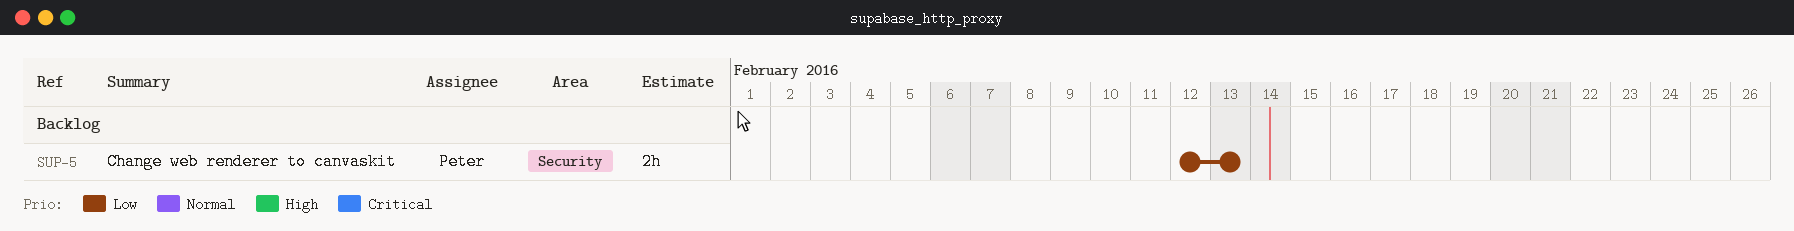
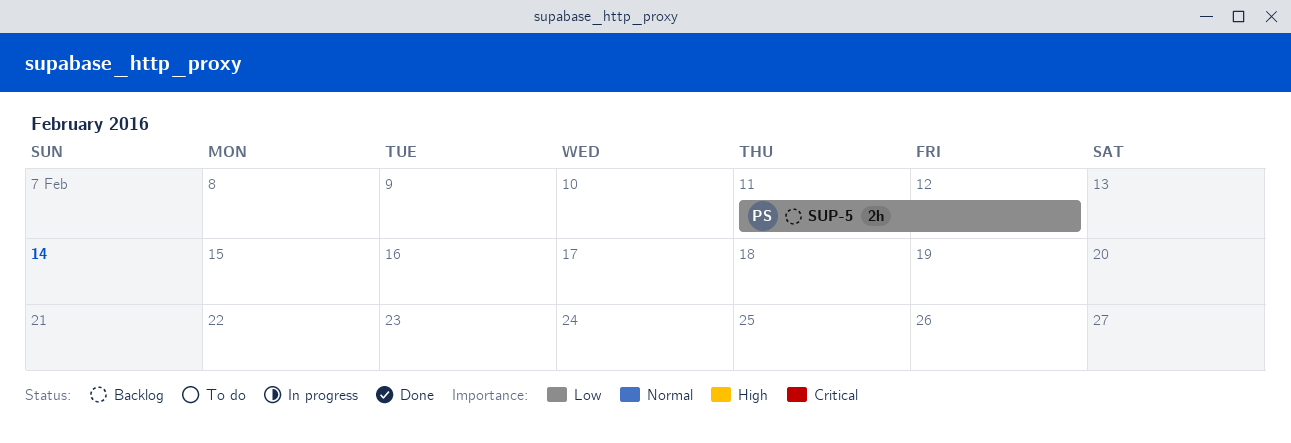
SUP-5, start: Feb 12 -> Feb 11
SUP-5, due: Feb 13 -> Feb 12

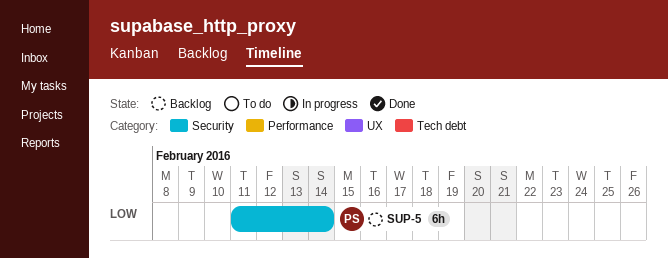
SUP-5, estimate: 2h -> 6h
SUP-5, due: Feb 12 -> Feb 14

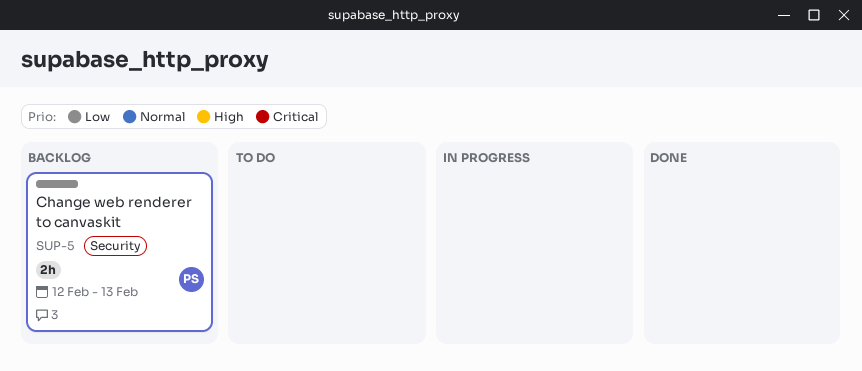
SUP-5, estimate: 6h -> 2h
SUP-5, start: Feb 11 -> Feb 12
SUP-5, due: Feb 14 -> Feb 13

